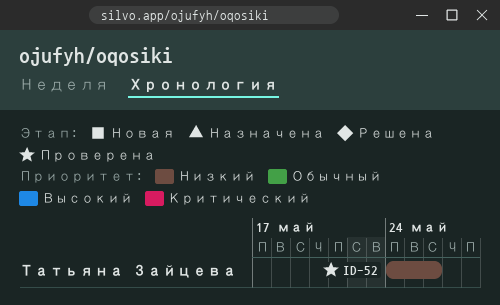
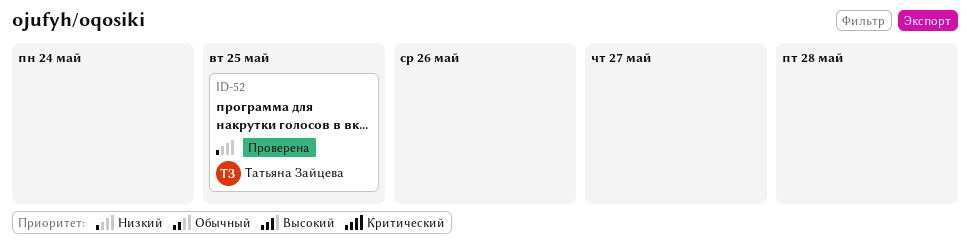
ID-52, due: May 26 -> May 25

